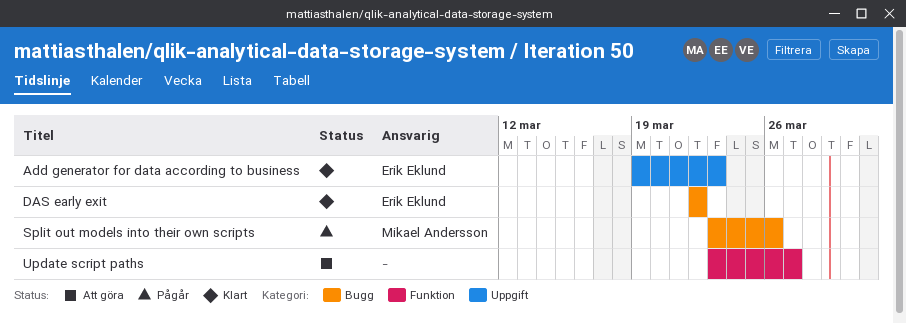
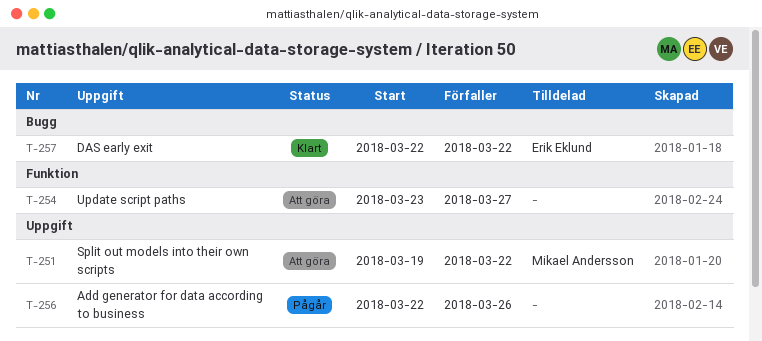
Add generator for data according to business, status: Klart -> Pågår
Add generator for data according to business, owner: Erik Eklund -> none
Add generator for data according to business, start: Mar 19 -> Mar 22
Add generator for data according to business, due: Mar 23 -> Mar 26
Split out models into their own scripts, status: Pågår -> Att göra
Split out models into their own scripts, label: Bugg -> Uppgift
Split out models into their own scripts, start: Mar 23 -> Mar 19
Split out models into their own scripts, due: Mar 26 -> Mar 22

